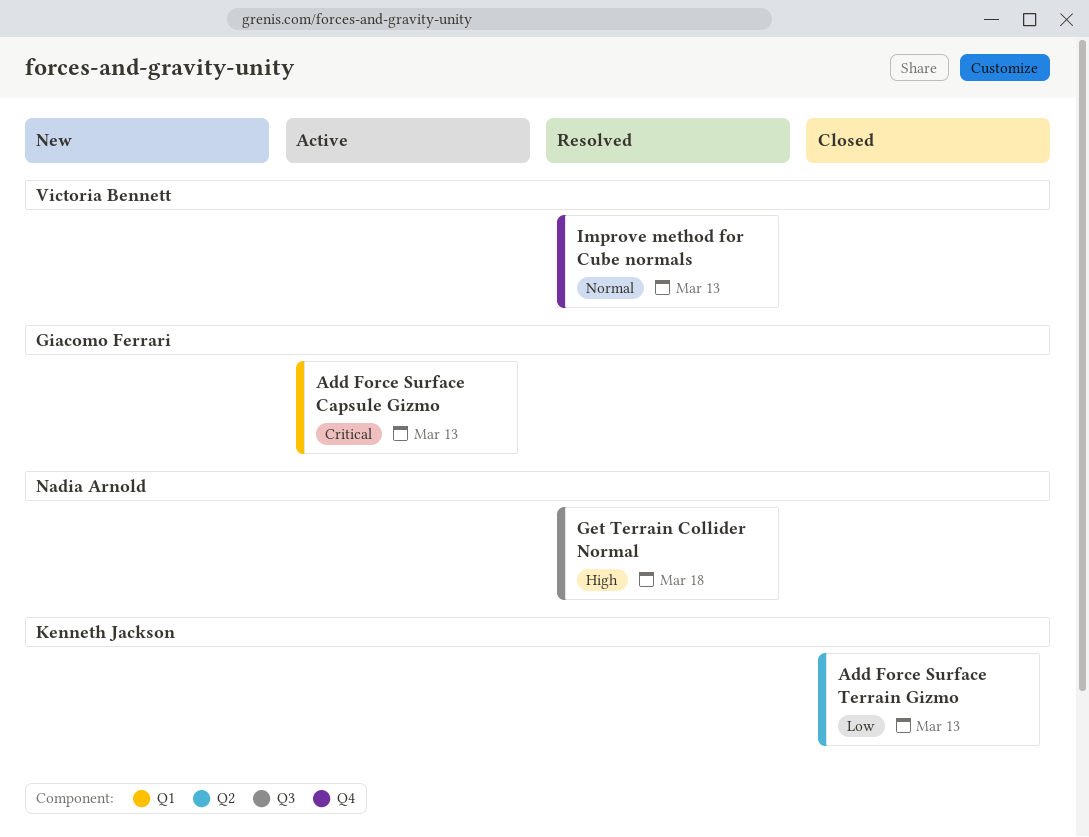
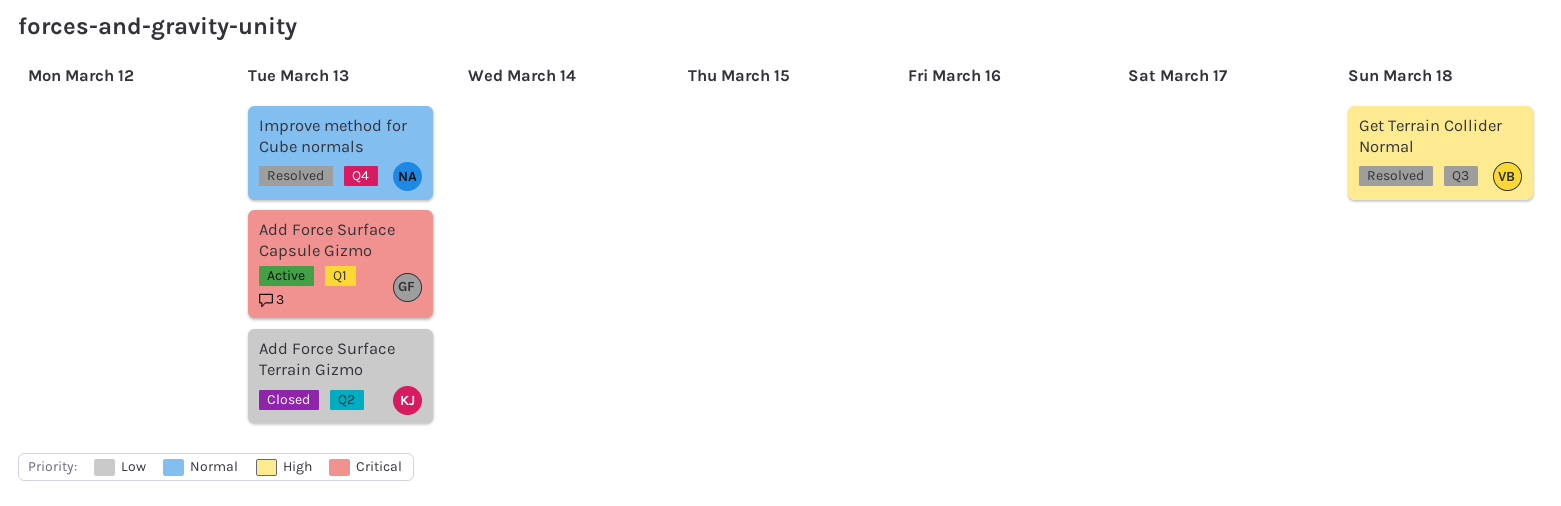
Get Terrain Collider Normal, owner: Nadia Arnold -> Victoria Bennett
Improve method for Cube normals, owner: Victoria Bennett -> Nadia Arnold

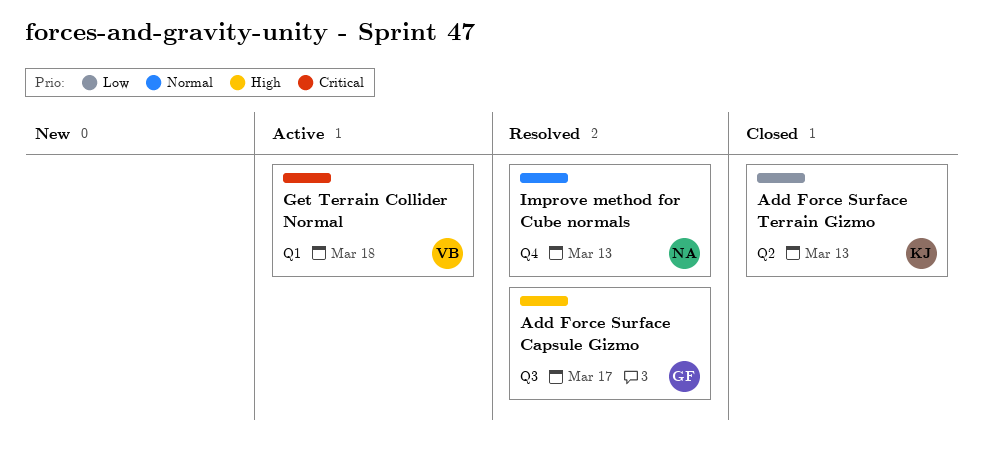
Add Force Surface Capsule Gizmo, status: Active -> Resolved
Add Force Surface Capsule Gizmo, priority: Critical -> High
Add Force Surface Capsule Gizmo, label: Q1 -> Q3
Add Force Surface Capsule Gizmo, due: Mar 13 -> Mar 17
Get Terrain Collider Normal, status: Resolved -> Active
Get Terrain Collider Normal, priority: High -> Critical
Get Terrain Collider Normal, label: Q3 -> Q1

